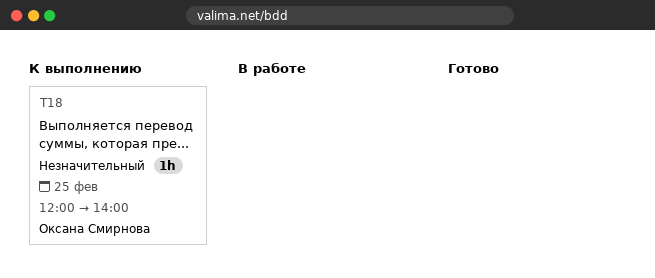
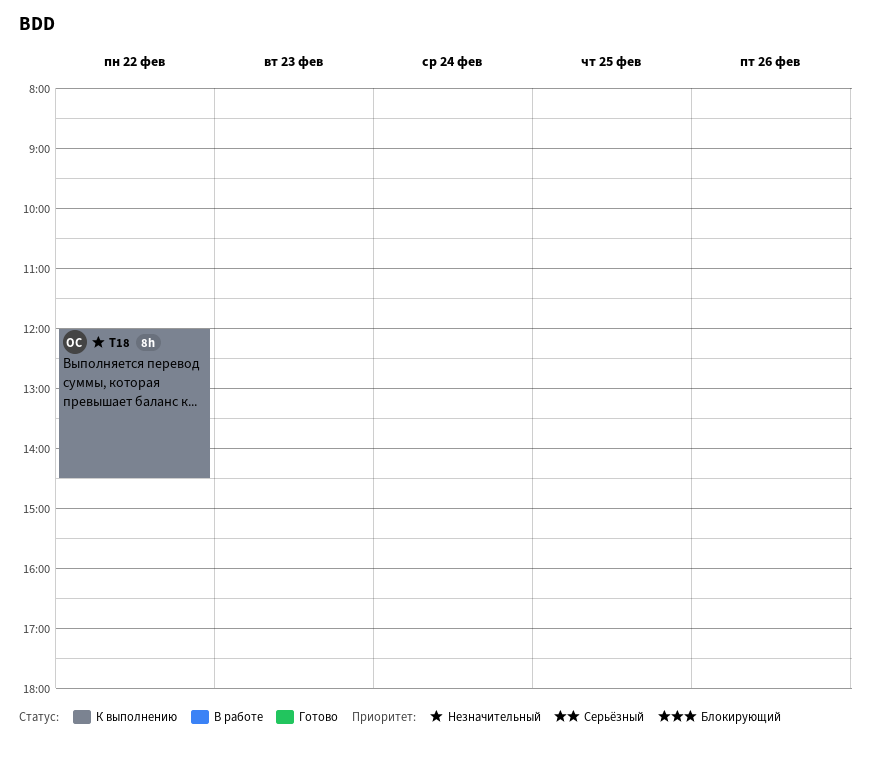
T18, estimate: 1h -> 8h
T18, day: Feb 25 -> Feb 22
T18, ends: 14:00 -> 14:30

